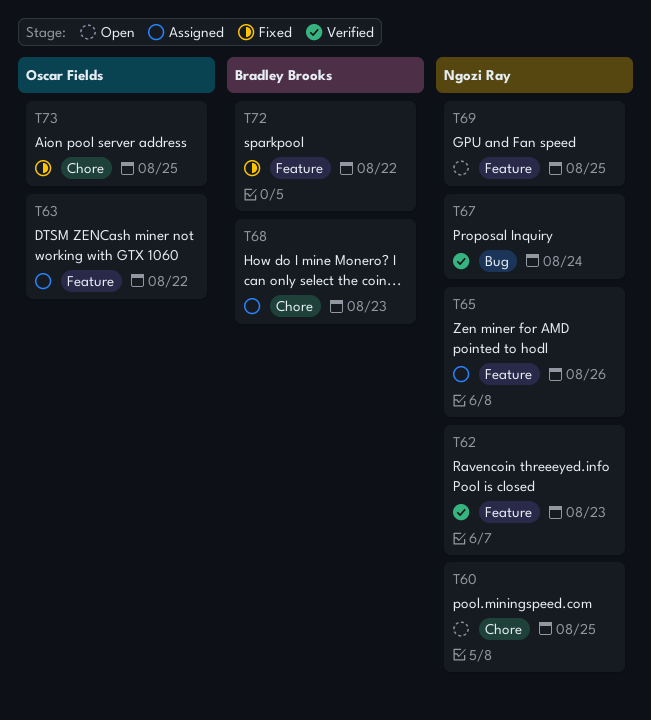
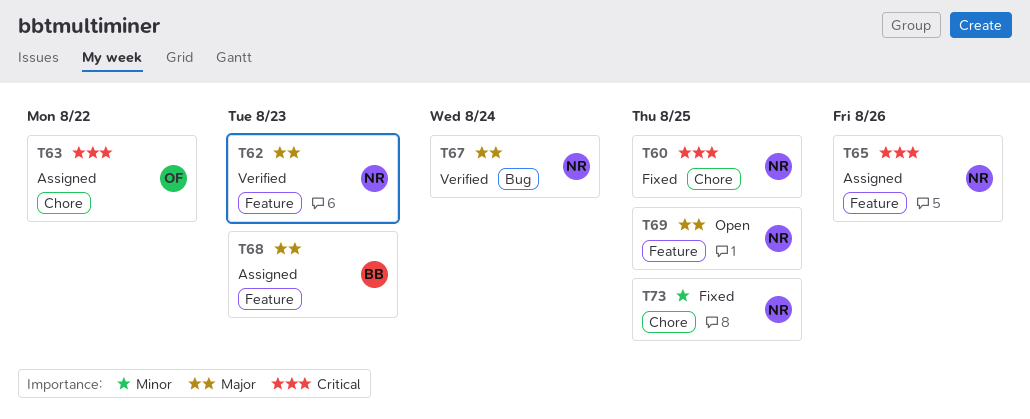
T60, status: Open -> Fixed
T63, label: Feature -> Chore
T68, label: Chore -> Feature
T72: present -> none
T73, owner: Oscar Fields -> Ngozi Ray

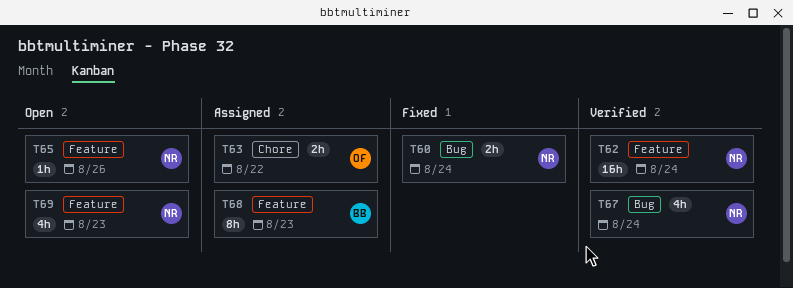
T60, label: Chore -> Bug
T60, due: Aug 25 -> Aug 24
T62, due: Aug 23 -> Aug 24
T65, status: Assigned -> Open
T69, due: Aug 25 -> Aug 23
T73: present -> none

